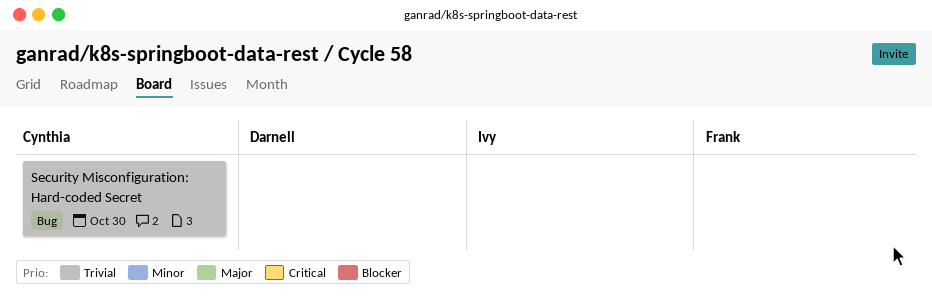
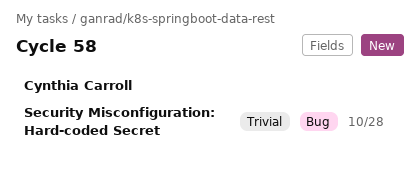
Security Misconfiguration: Hard-coded Secret, due: Oct 30 -> Oct 28

